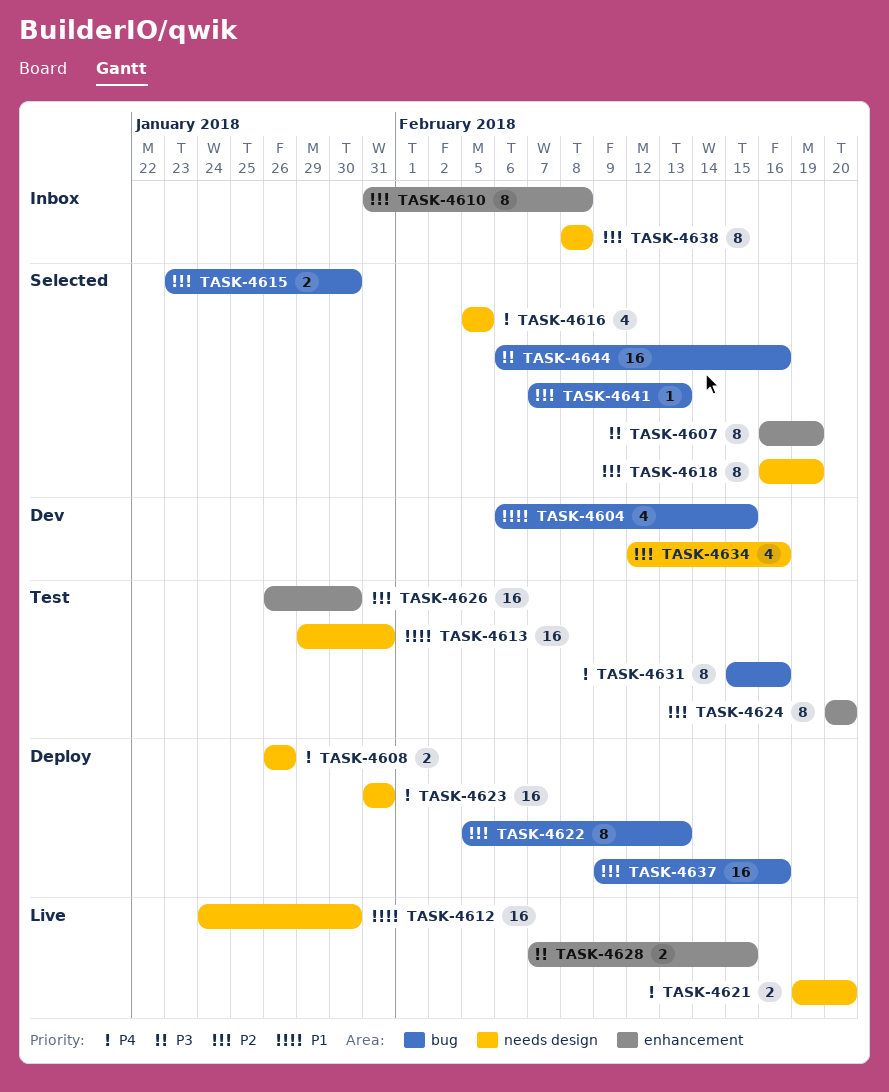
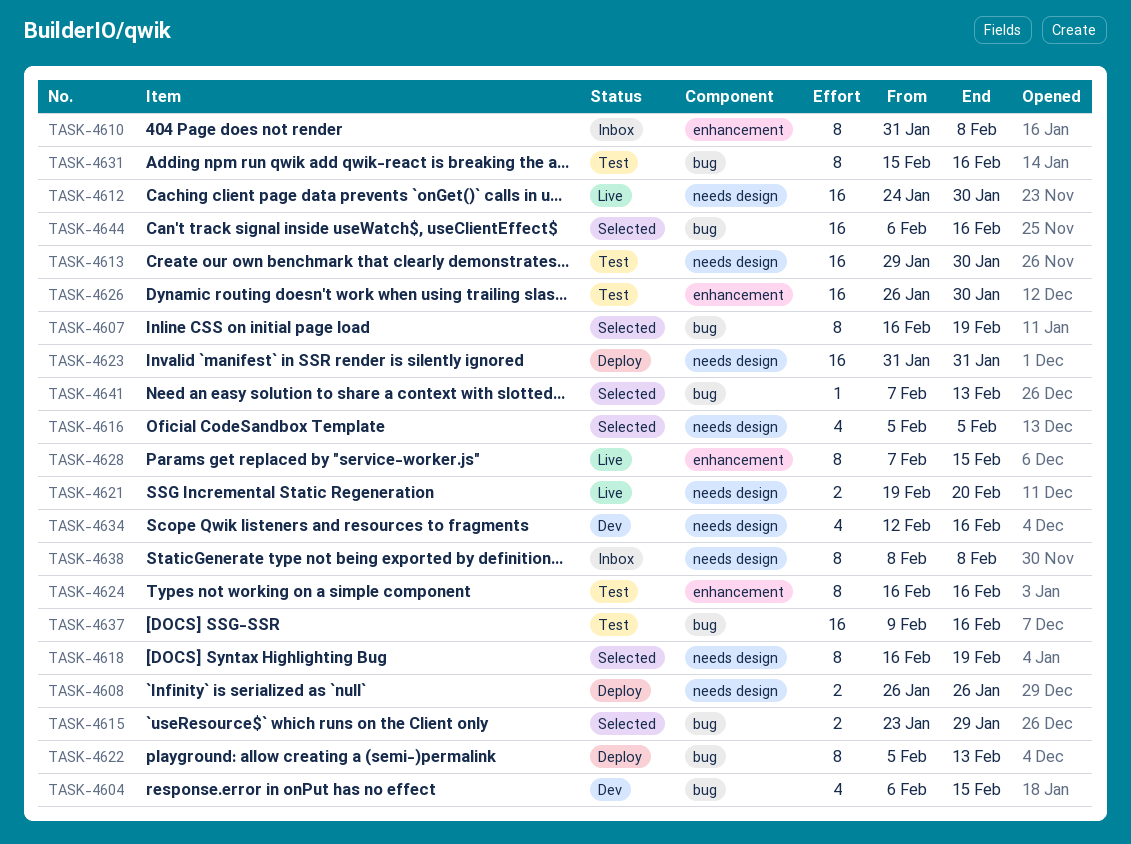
TASK-4607, label: enhancement -> bug
TASK-4613, due: Jan 31 -> Jan 30
TASK-4615, due: Jan 30 -> Jan 29
TASK-4624, start: Feb 20 -> Feb 16
TASK-4624, due: Feb 20 -> Feb 16
TASK-4628, estimate: 2 -> 8
TASK-4637, status: Deploy -> Test

